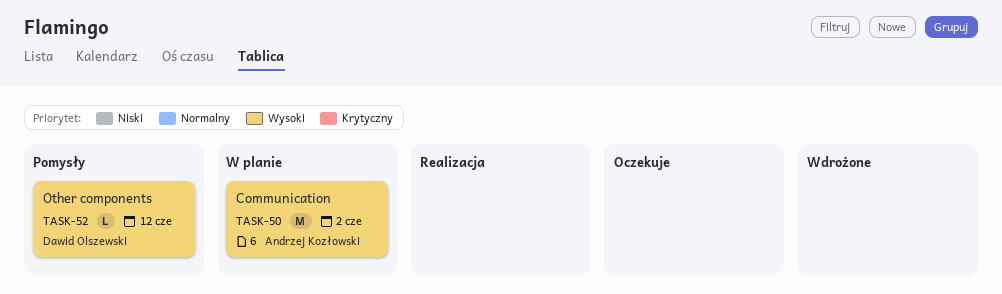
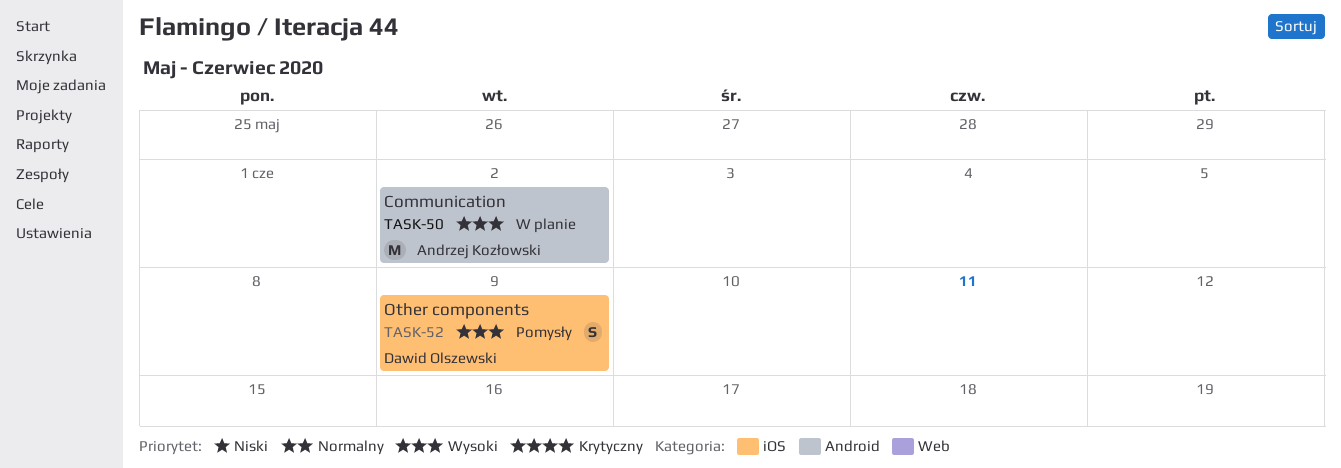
TASK-52, estimate: L -> S
TASK-52, due: Jun 12 -> Jun 9

